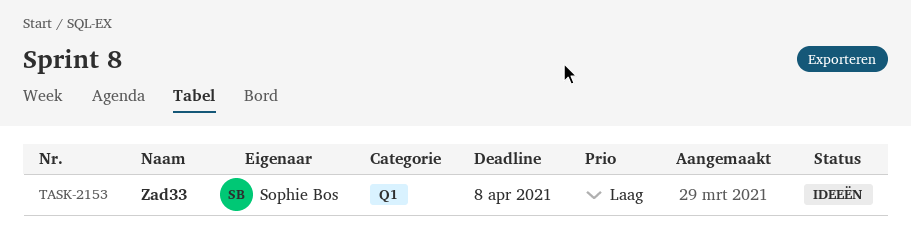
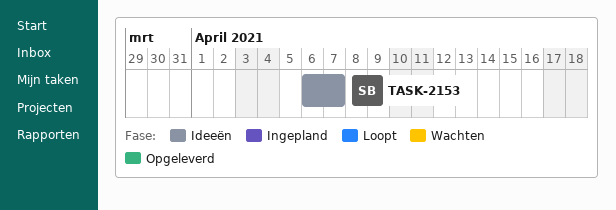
TASK-2153, due: Apr 8 -> Apr 7

